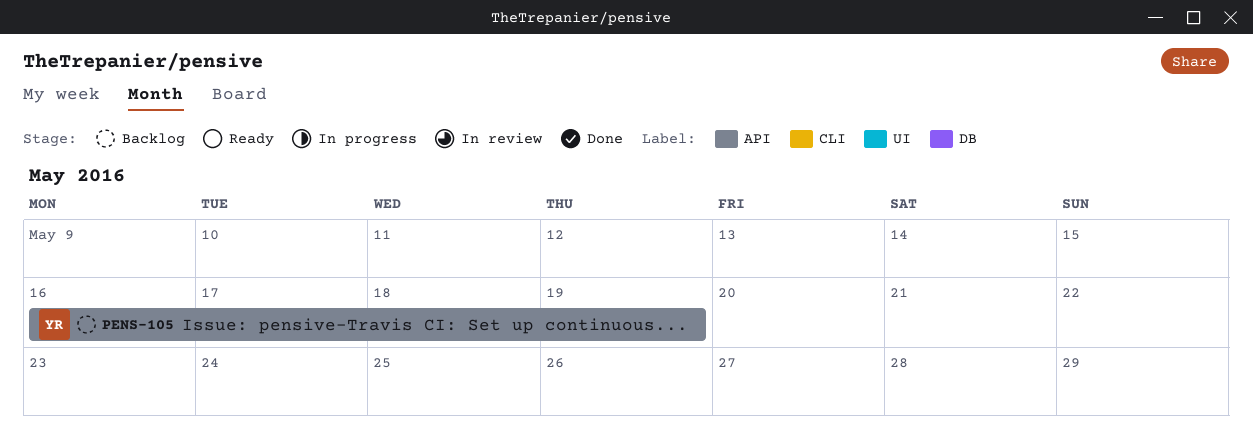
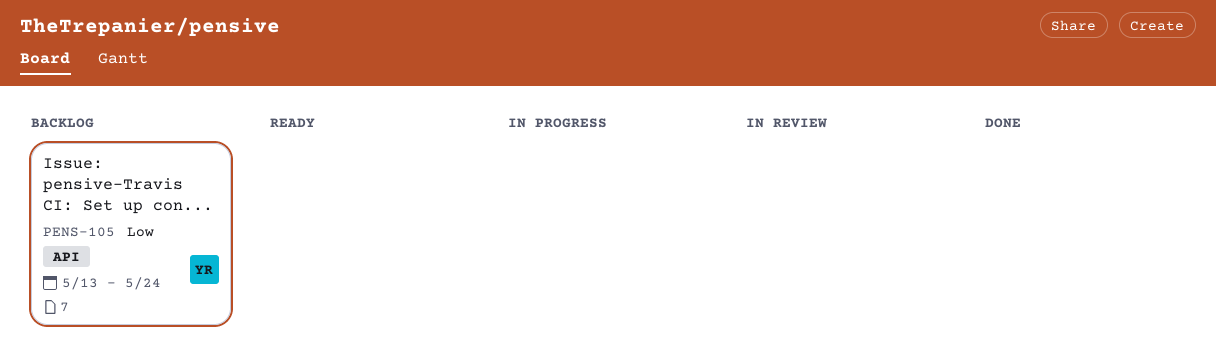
PENS-105, start: May 16 -> May 13
PENS-105, due: May 19 -> May 24

